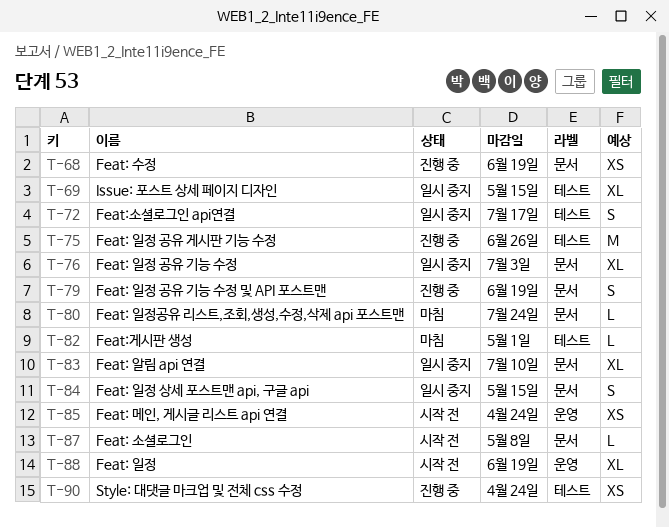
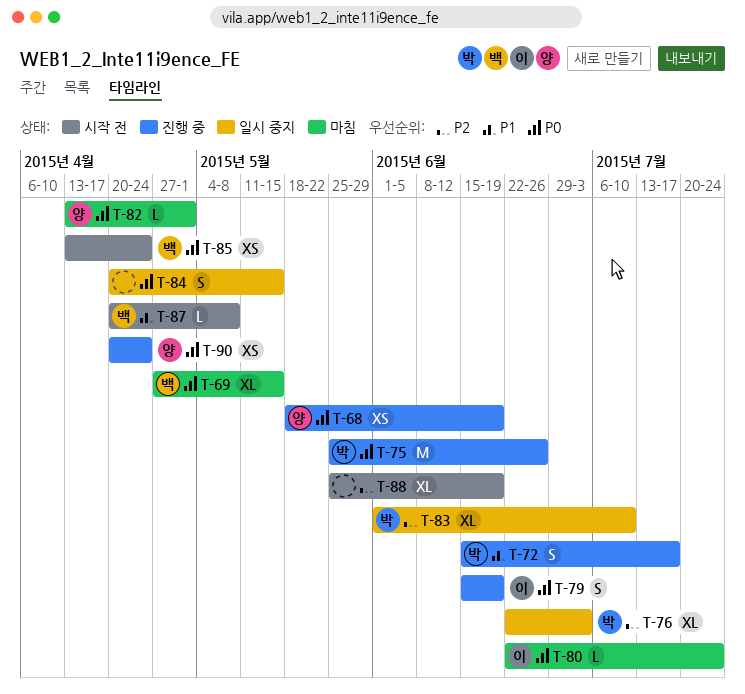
T-69, status: 일시 중지 -> 마침
T-72, status: 일시 중지 -> 진행 중

